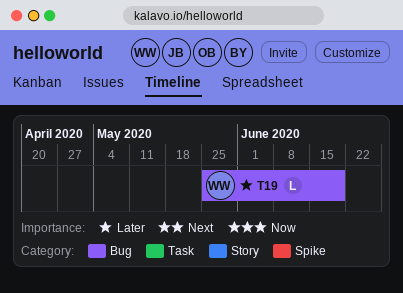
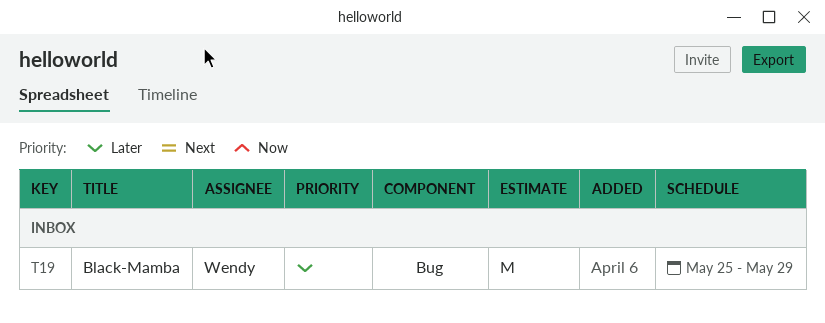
T19, estimate: L -> M
T19, due: Jun 19 -> May 29

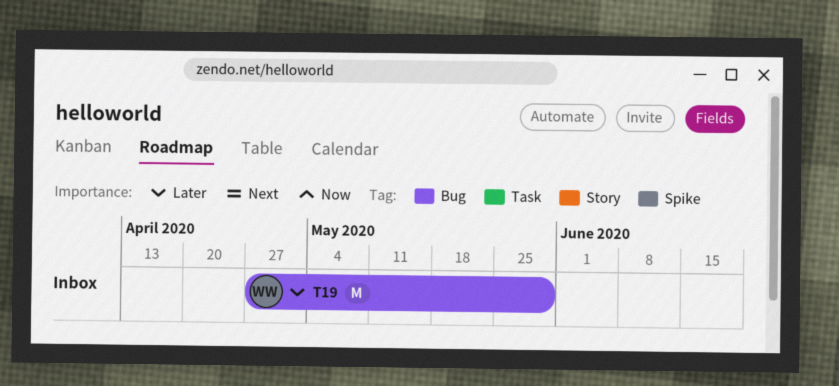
T19, start: May 25 -> Apr 27

